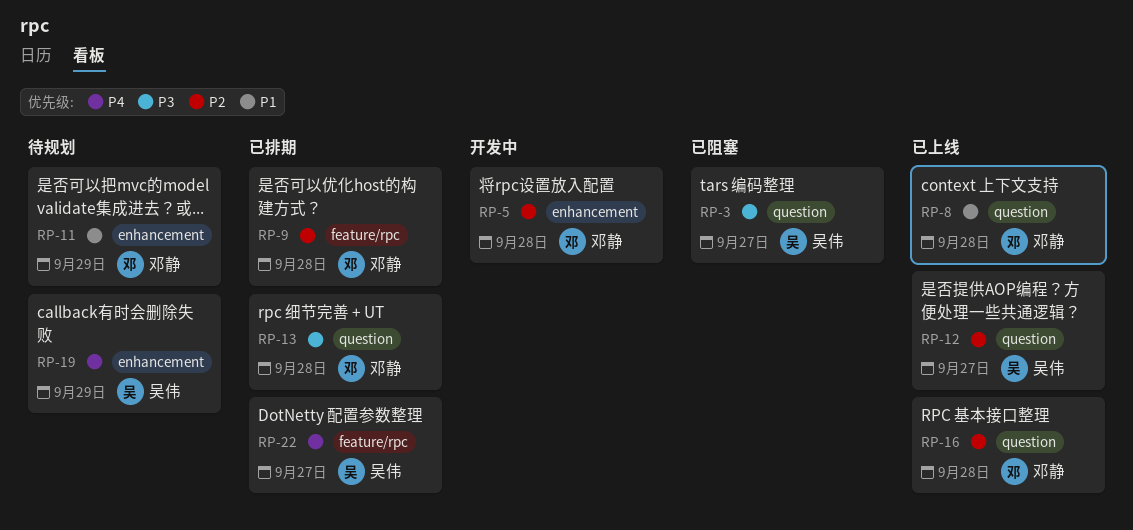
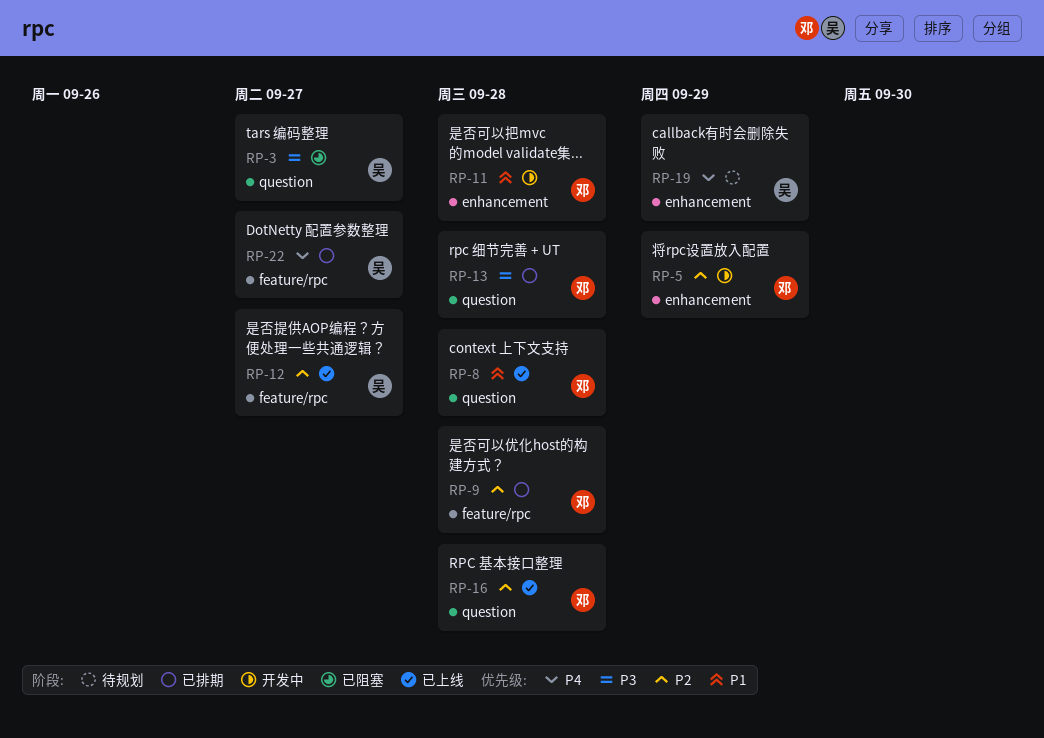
RP-5, due: Sep 28 -> Sep 29
RP-11, status: 待规划 -> 开发中
RP-11, due: Sep 29 -> Sep 28
RP-12, label: question -> feature/rpc

